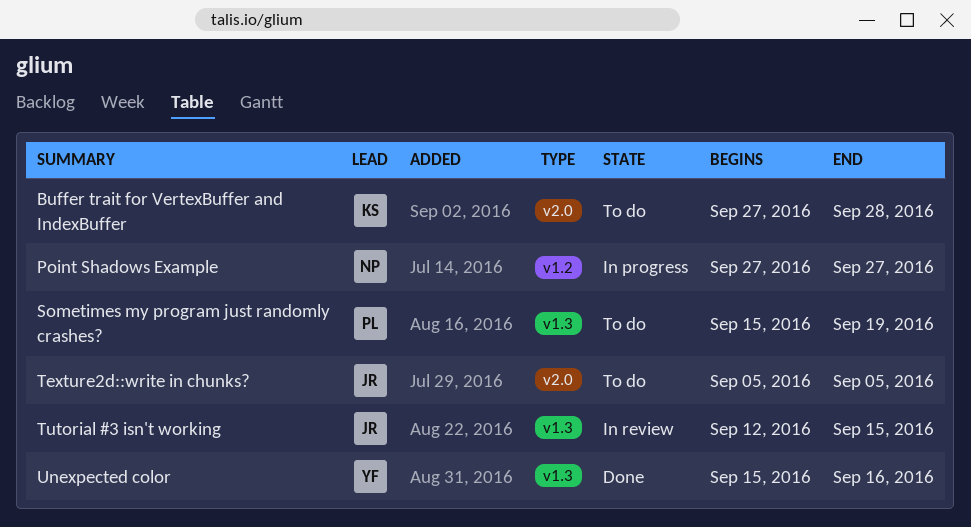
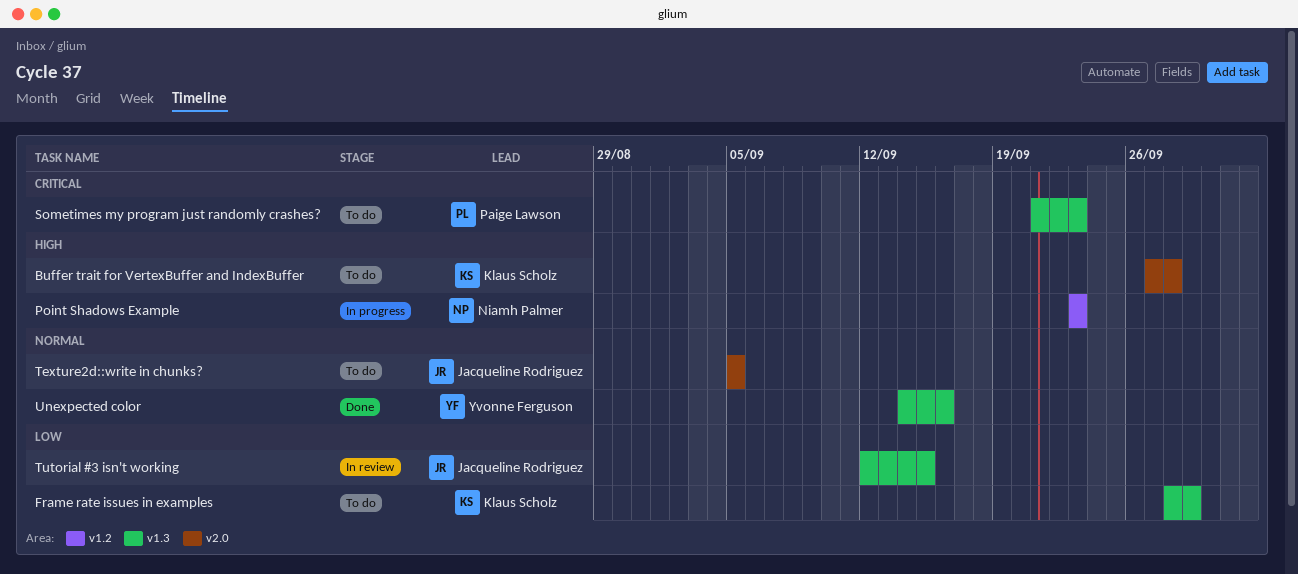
Frame rate issues in examples: none -> present
Point Shadows Example, start: Sep 27 -> Sep 23
Point Shadows Example, due: Sep 27 -> Sep 23
Sometimes my program just randomly crashes?, start: Sep 15 -> Sep 21
Sometimes my program just randomly crashes?, due: Sep 19 -> Sep 23
Unexpected color, start: Sep 15 -> Sep 14

